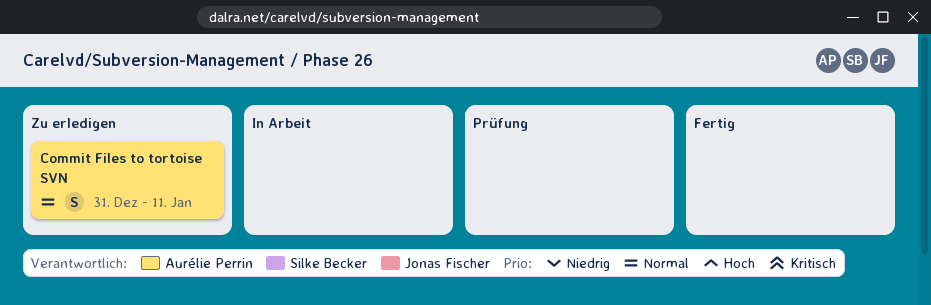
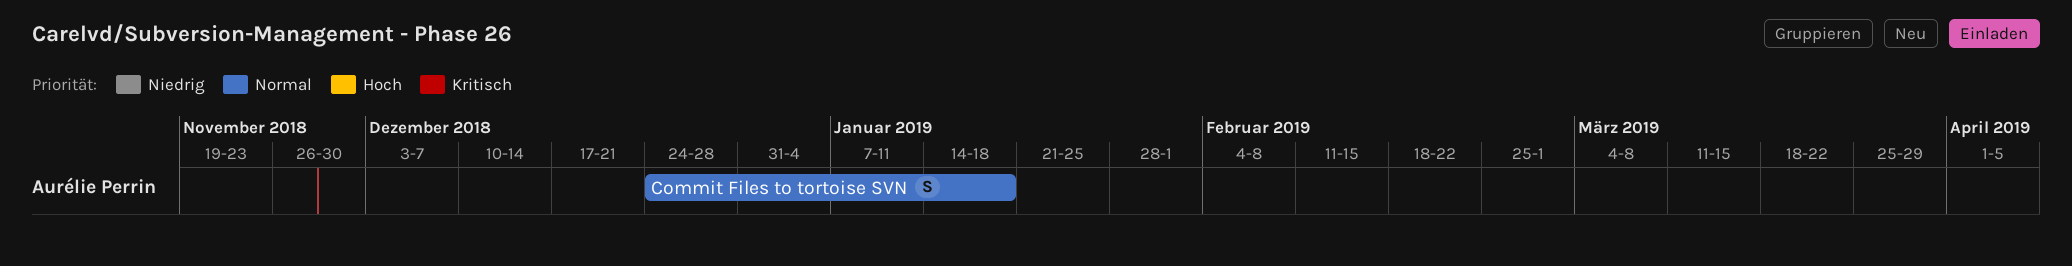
Commit Files to tortoise SVN, start: Dec 31 -> Dec 24
Commit Files to tortoise SVN, due: Jan 11 -> Jan 18

